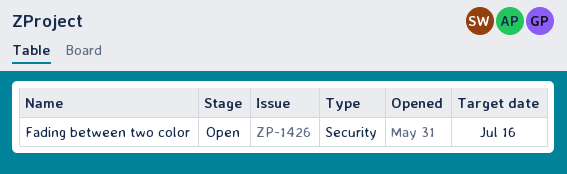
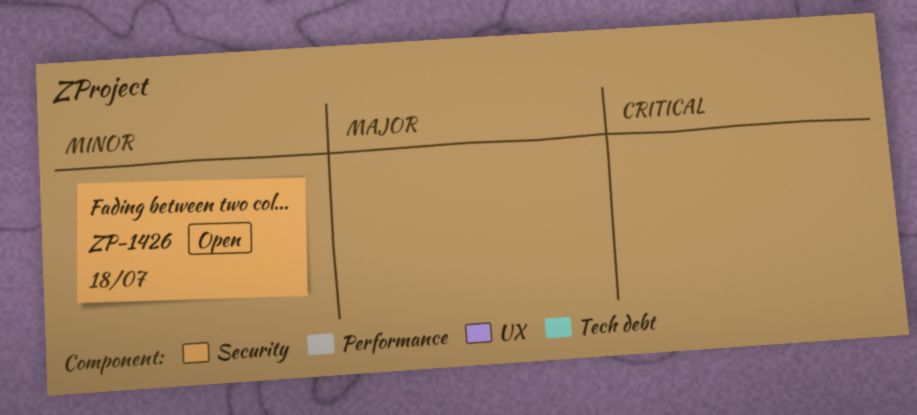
ZP-1426, due: Jul 16 -> Jul 18

